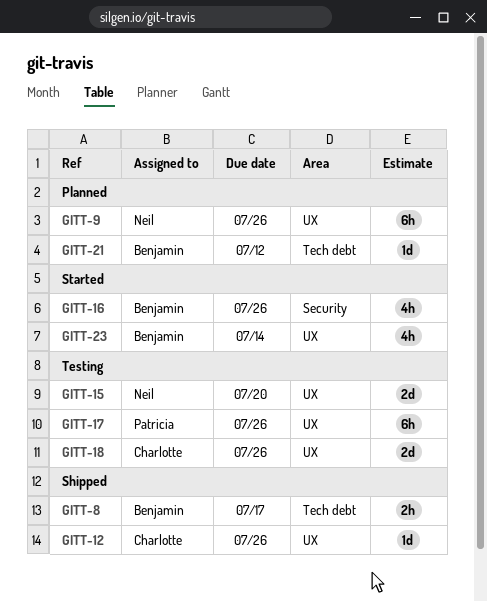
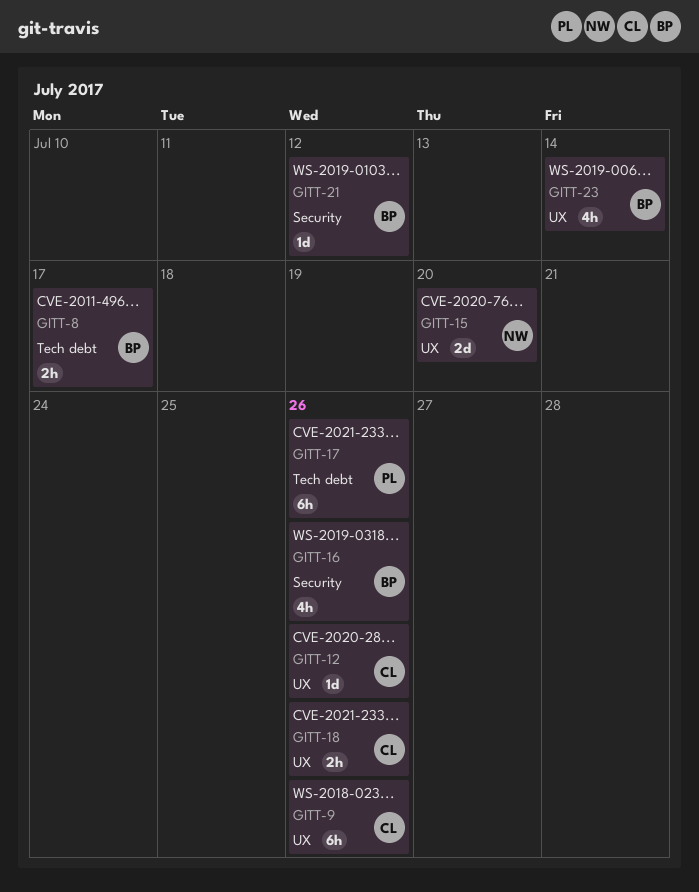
GITT-9, owner: Neil -> Charlotte
GITT-17, label: UX -> Tech debt
GITT-18, estimate: 2d -> 2h
GITT-21, label: Tech debt -> Security

